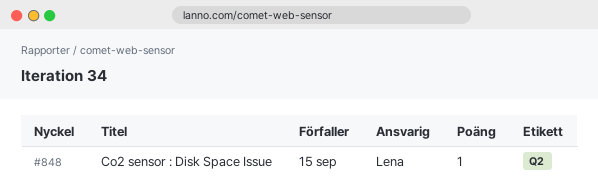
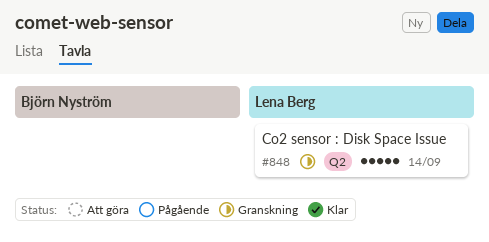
#848, estimate: 1 -> 5
#848, due: Sep 15 -> Sep 14

